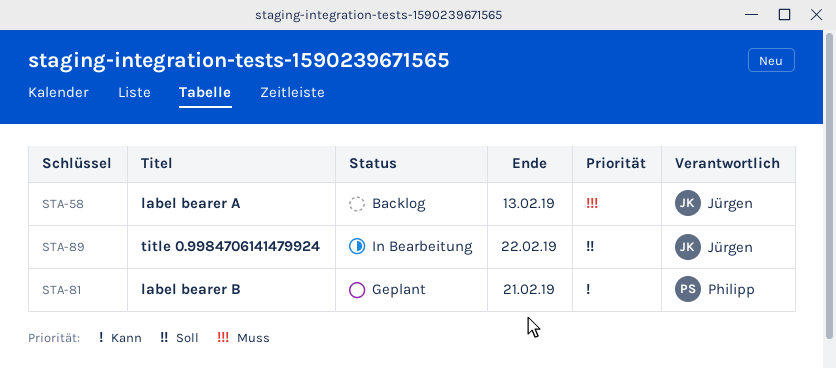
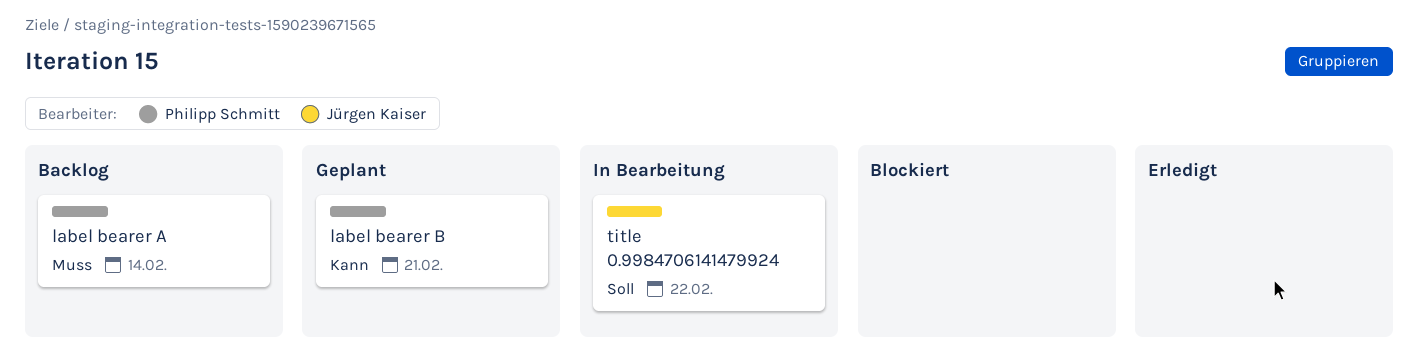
label bearer A, owner: Jürgen Kaiser -> Philipp Schmitt
label bearer A, due: Feb 13 -> Feb 14

